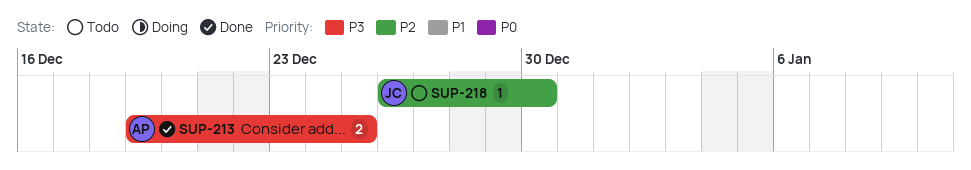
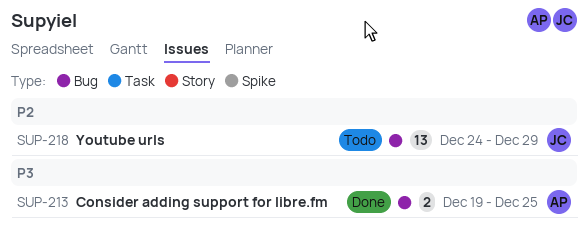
SUP-218, estimate: 1 -> 13
SUP-218, start: Dec 26 -> Dec 24
SUP-218, due: Dec 30 -> Dec 29

